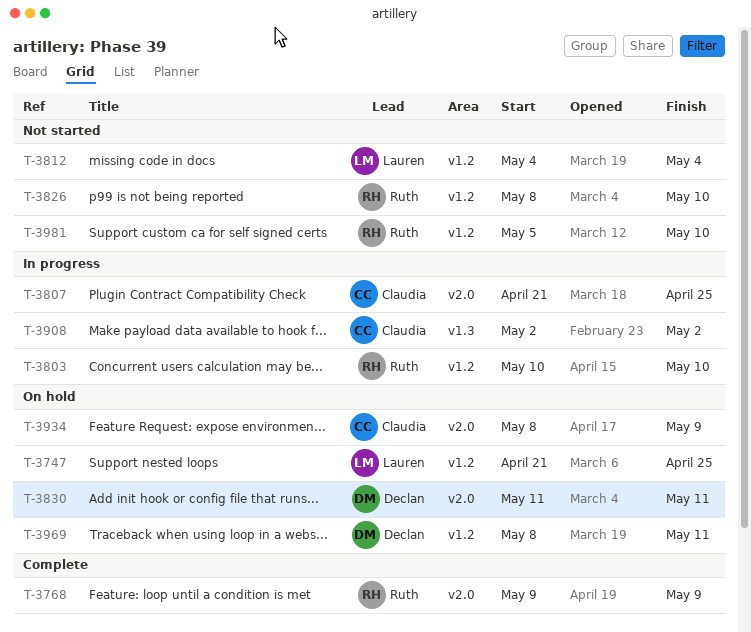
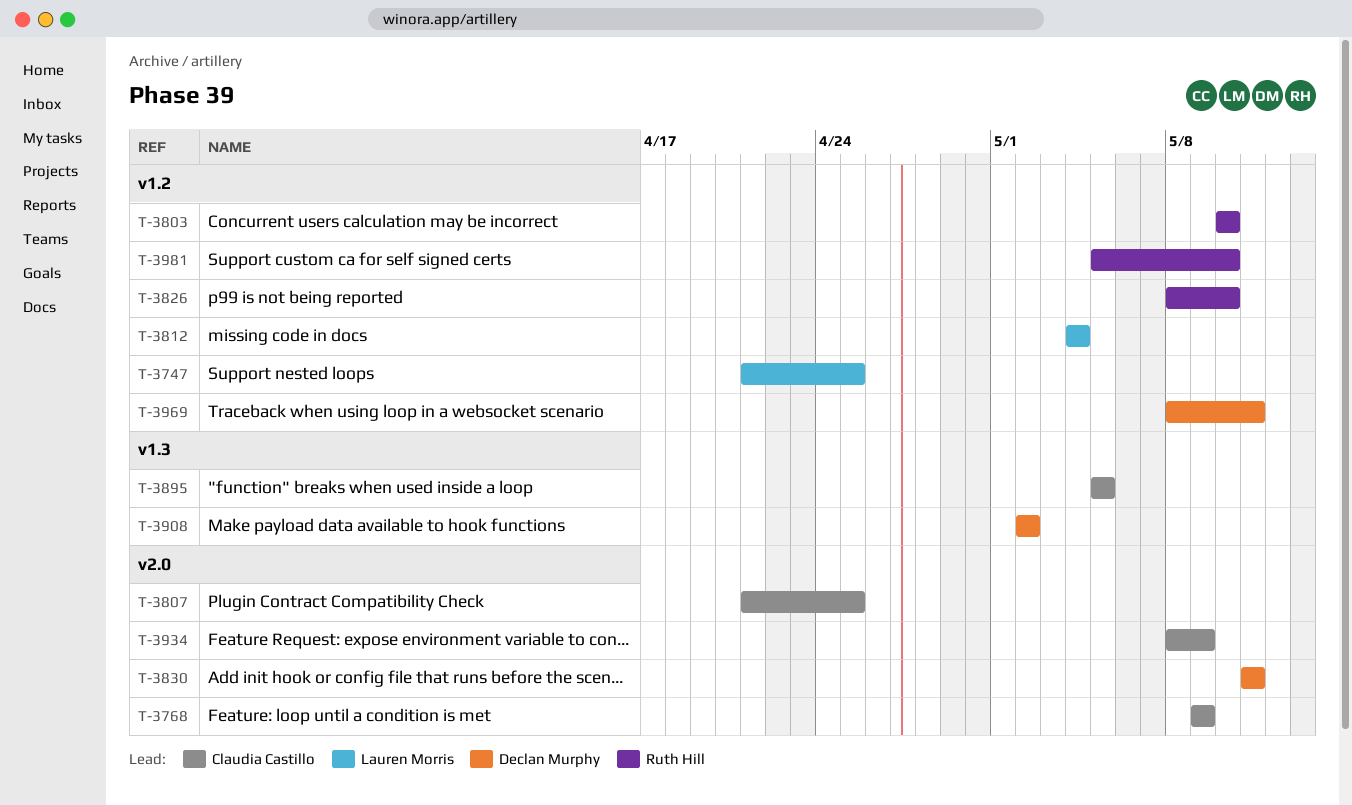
T-3768, owner: Ruth Hill -> Claudia Castillo
T-3895: none -> present
T-3908, owner: Claudia Castillo -> Declan Murphy

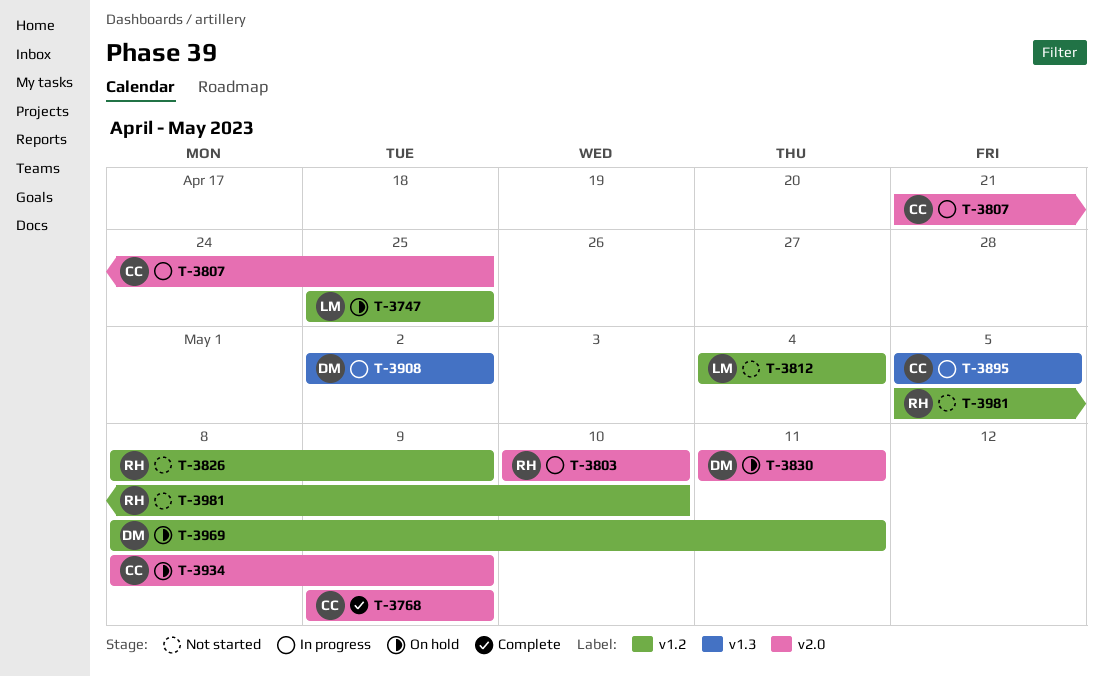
T-3747, start: Apr 21 -> Apr 25
T-3803, label: v1.2 -> v2.0
T-3826, due: May 10 -> May 9

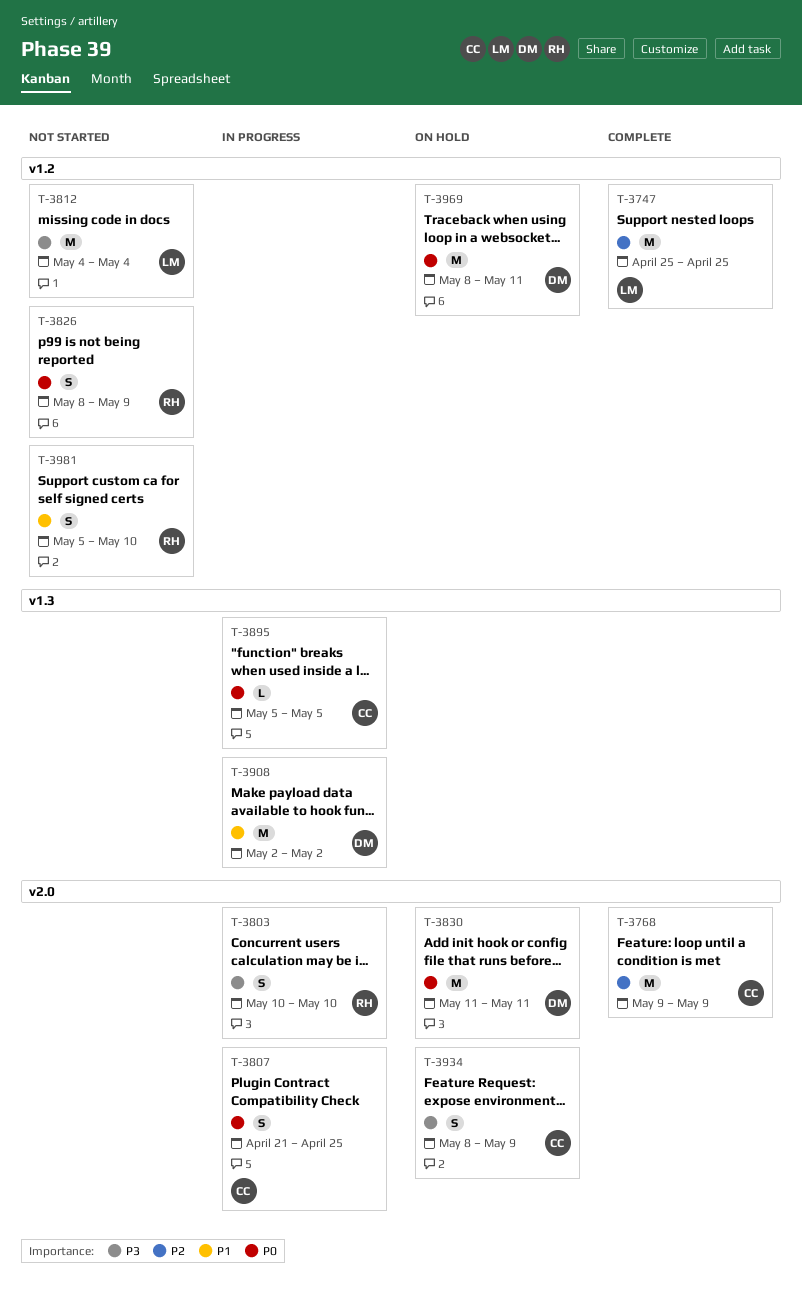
T-3747, status: On hold -> Complete

